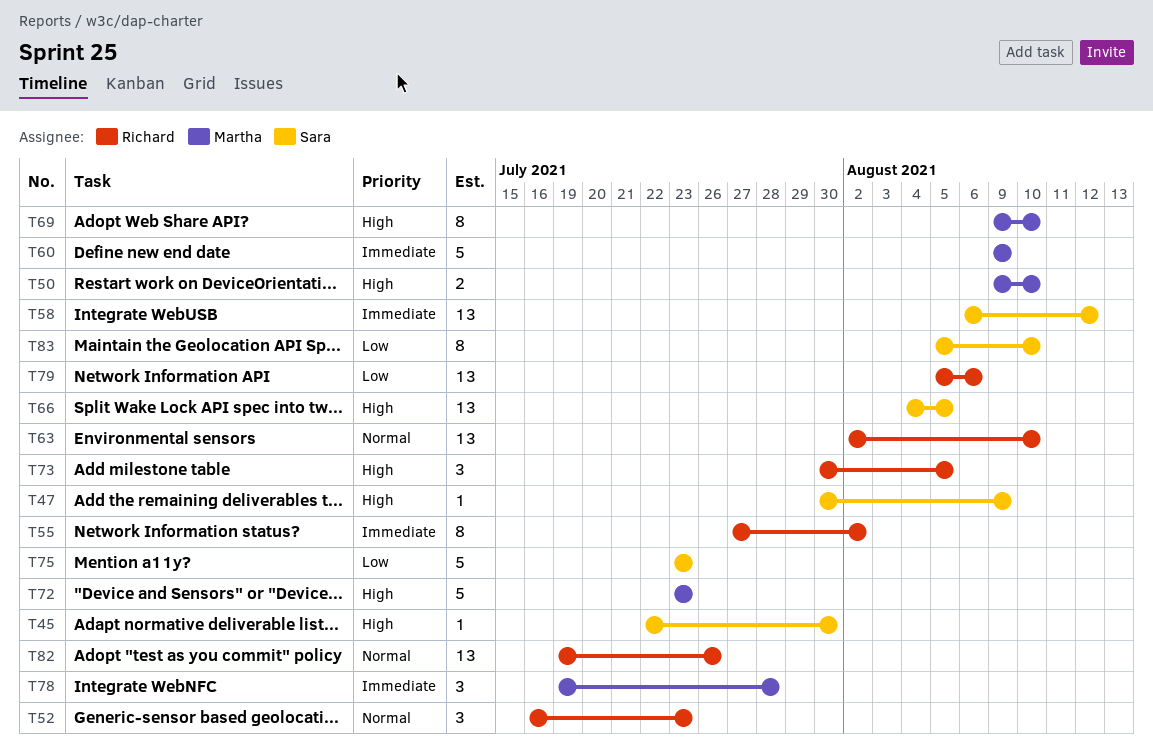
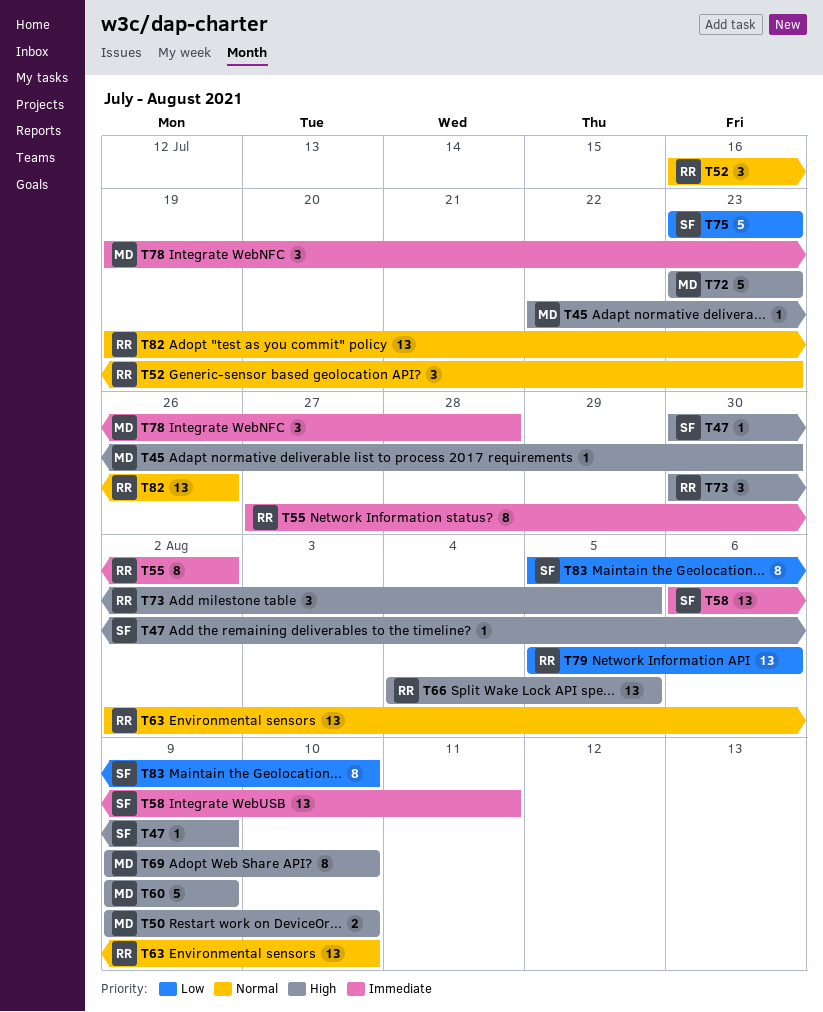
T45, owner: Sara -> Martha
T58, due: Aug 12 -> Aug 11
T60, priority: Immediate -> High
T66, owner: Sara -> Richard

